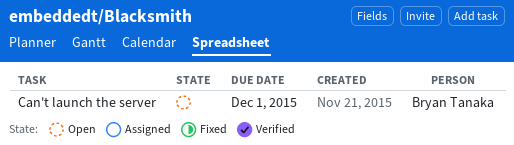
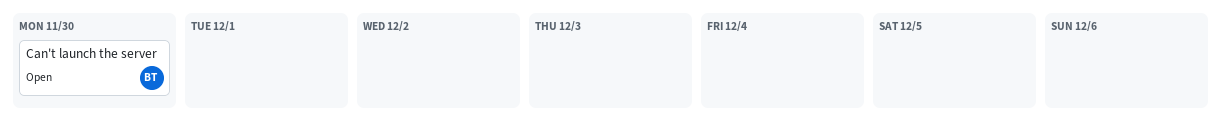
Can't launch the server, due: Dec 1 -> Nov 30

